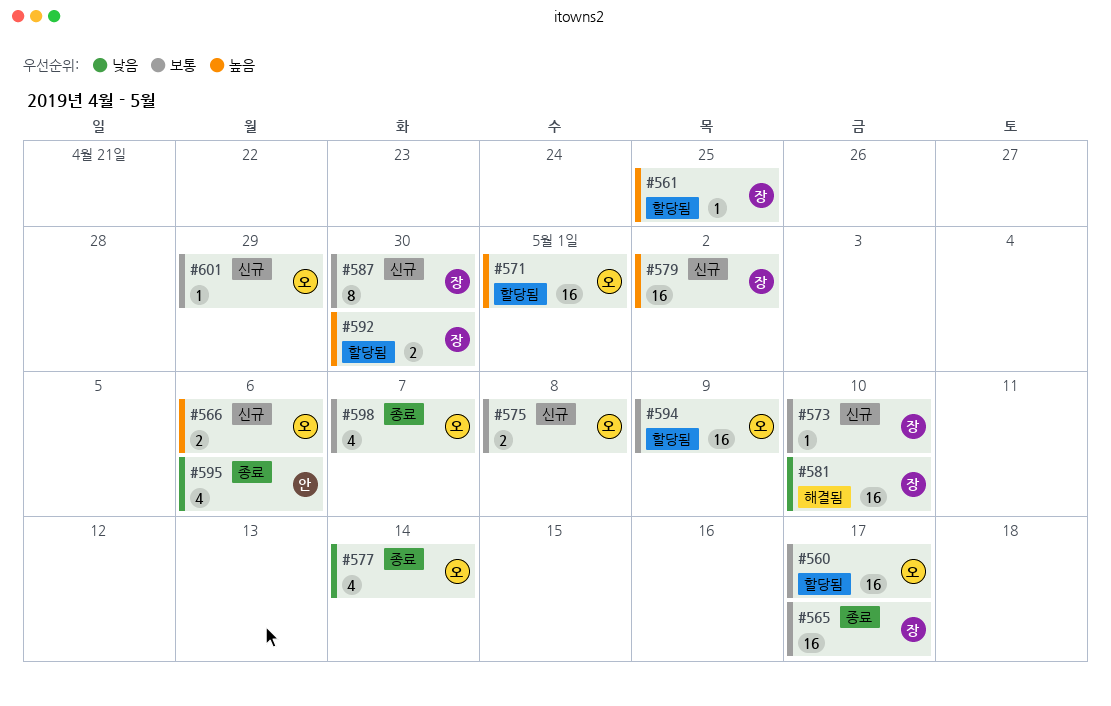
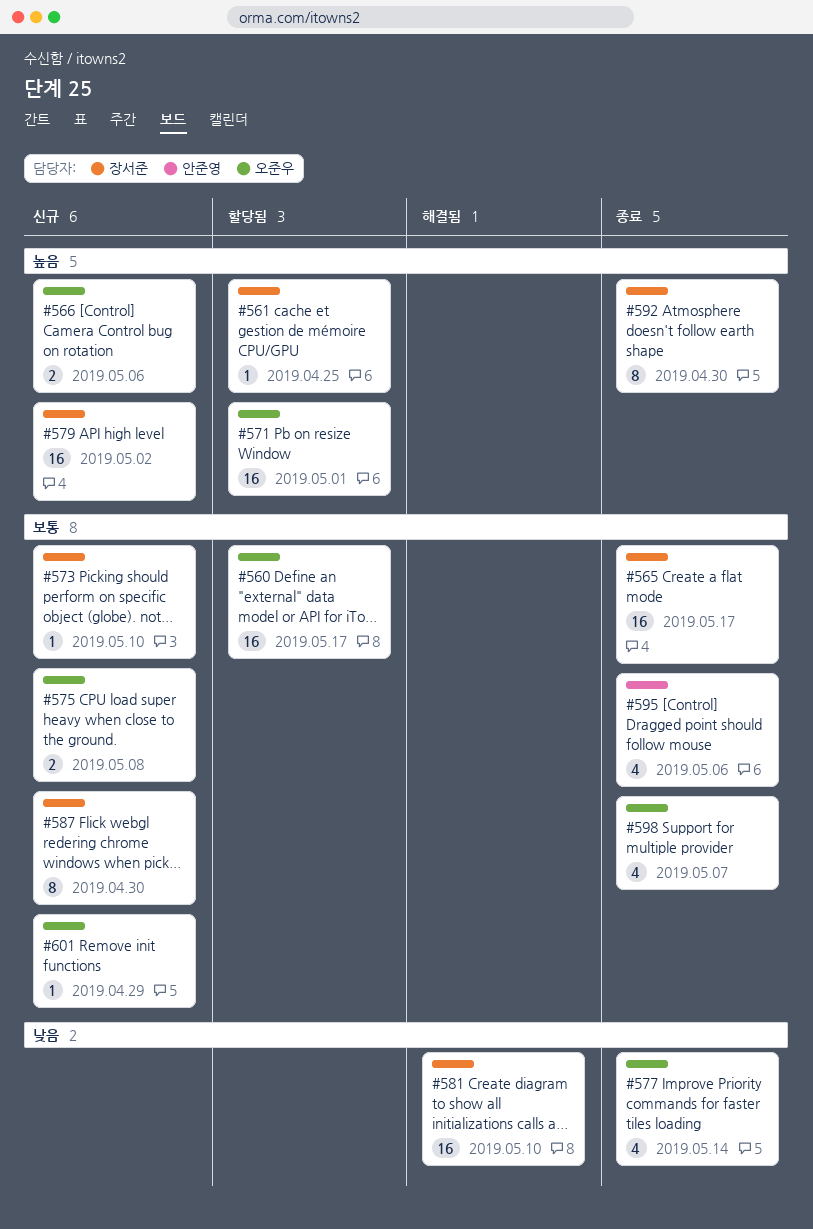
#592, status: 할당됨 -> 종료
#592, estimate: 2 -> 8
#594: present -> none
#595, priority: 낮음 -> 보통

